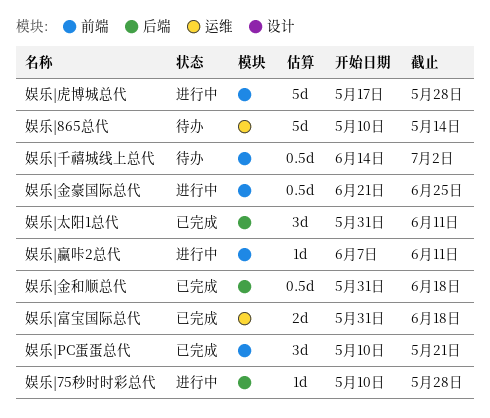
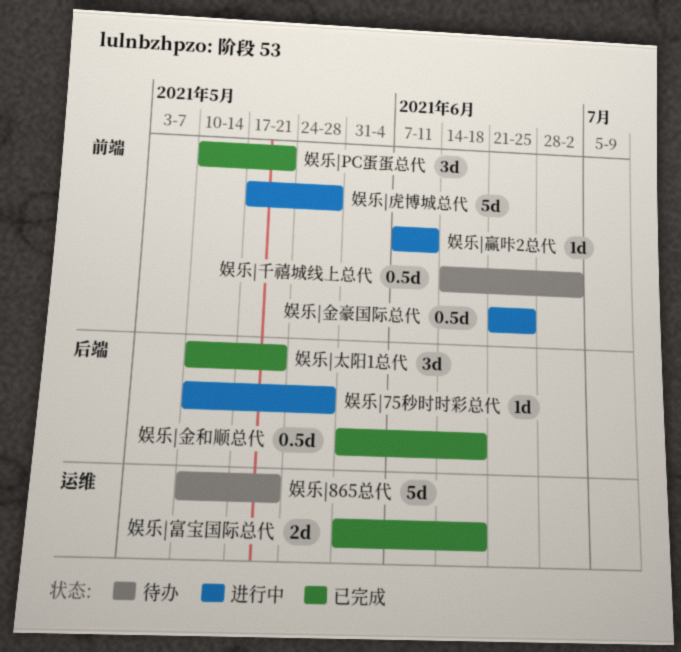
娱乐|865总代, due: May 14 -> May 21
娱乐|太阳1总代, start: May 31 -> May 10
娱乐|太阳1总代, due: Jun 11 -> May 21

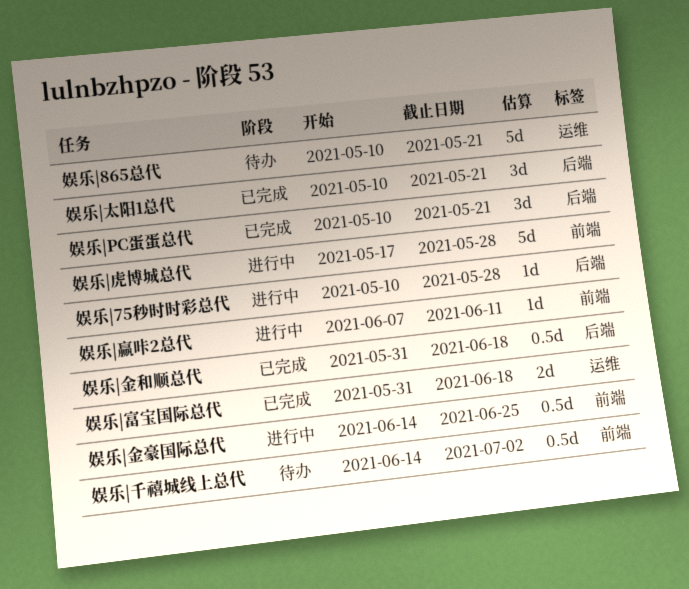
娱乐|PC蛋蛋总代, label: 前端 -> 后端
娱乐|金豪国际总代, start: Jun 21 -> Jun 14

